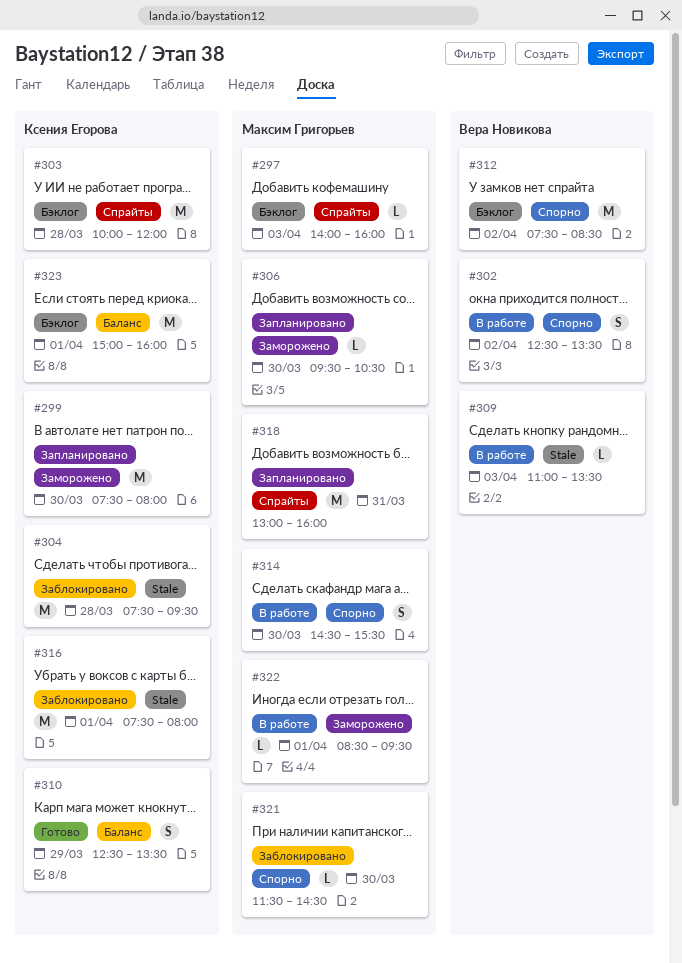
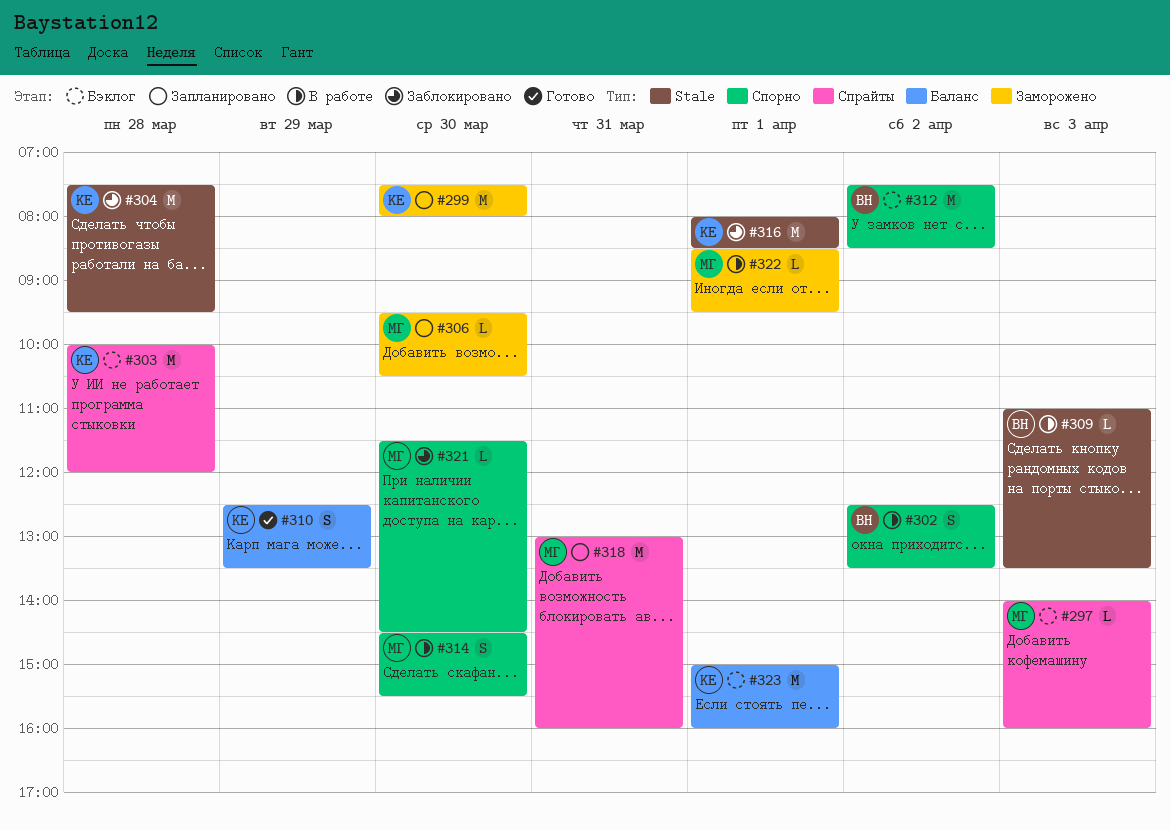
#316, begins: 07:30 -> 08:00
#316, ends: 08:00 -> 08:30

